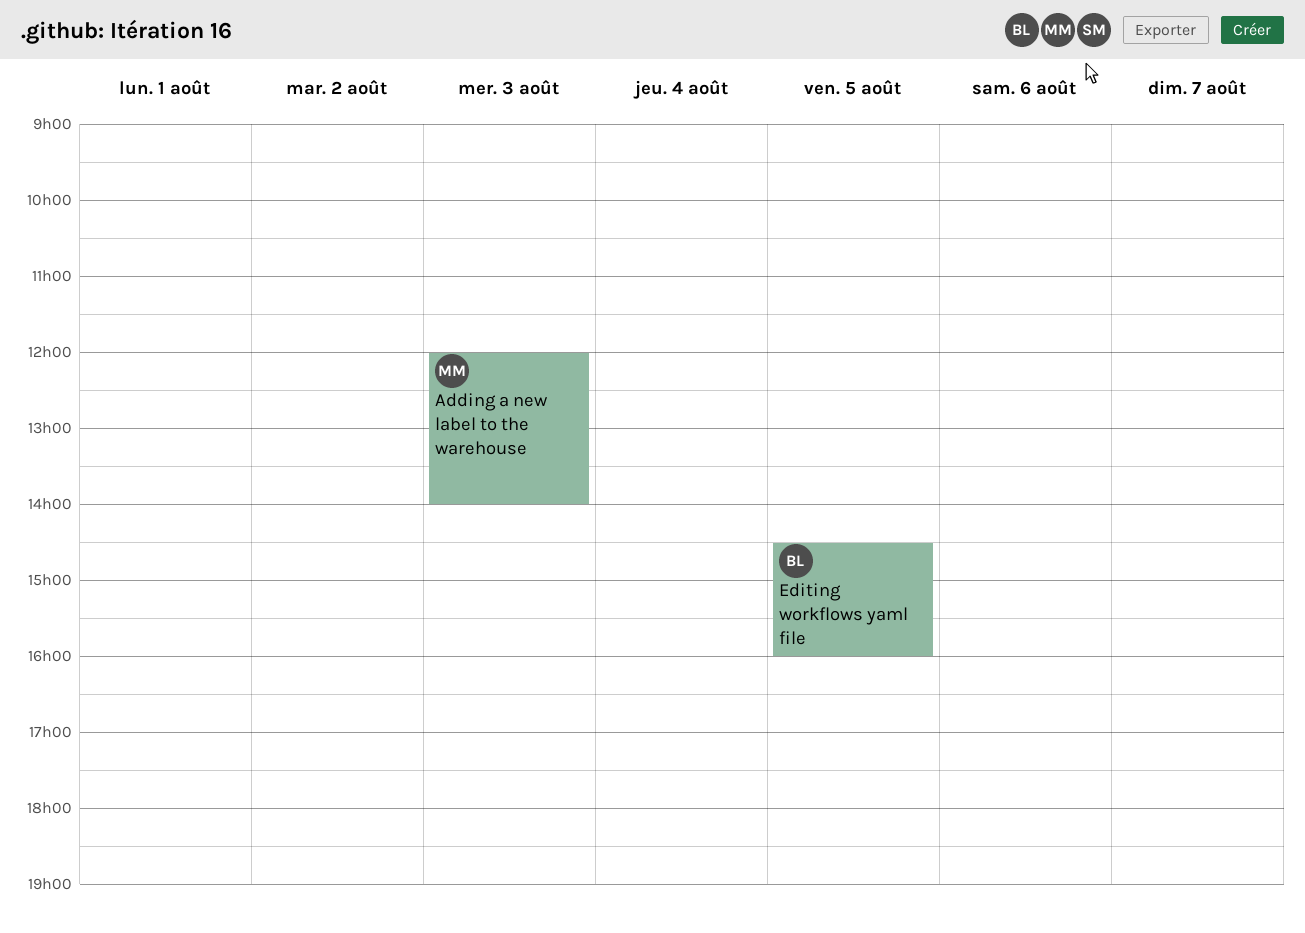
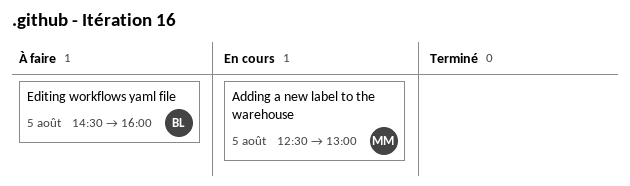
Adding a new label to the warehouse, day: Aug 3 -> Aug 5
Adding a new label to the warehouse, begins: 12:00 -> 12:30
Adding a new label to the warehouse, ends: 14:00 -> 13:00

